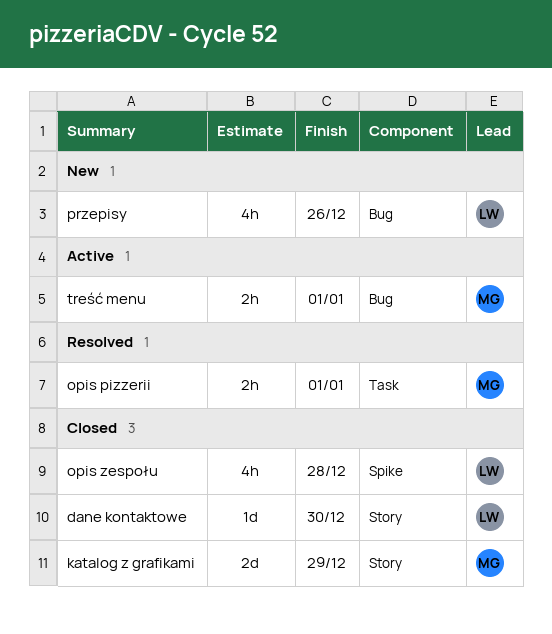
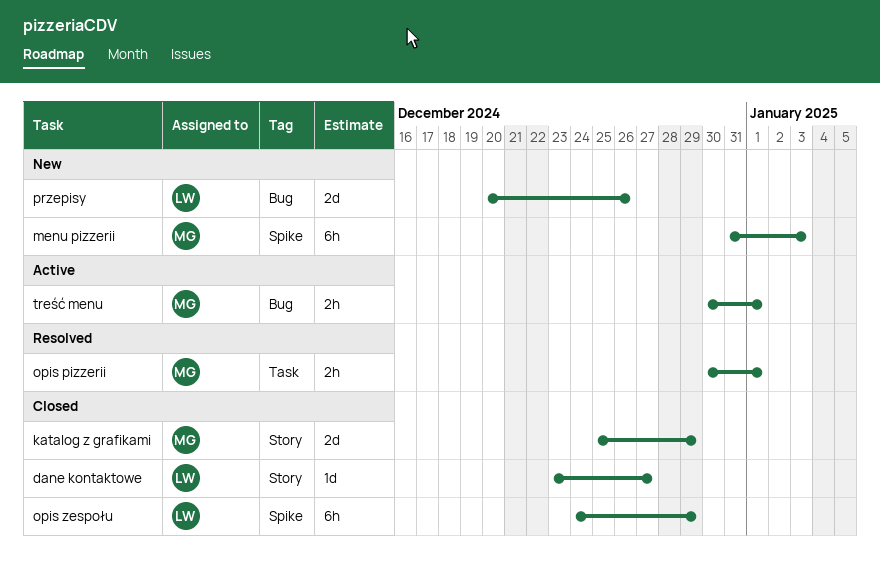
dane kontaktowe, due: Dec 30 -> Dec 27
menu pizzerii: none -> present
opis zespołu, estimate: 4h -> 6h
opis zespołu, due: Dec 28 -> Dec 29
przepisy, estimate: 4h -> 2d

